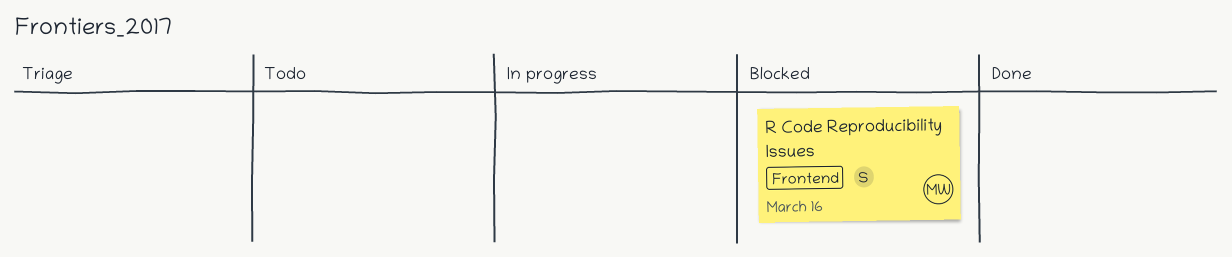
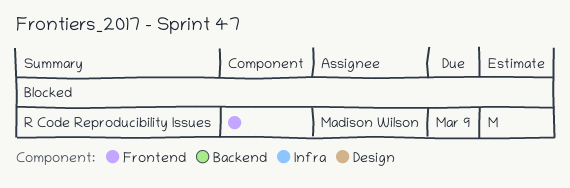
R Code Reproducibility Issues, estimate: S -> M
R Code Reproducibility Issues, due: Mar 16 -> Mar 9

